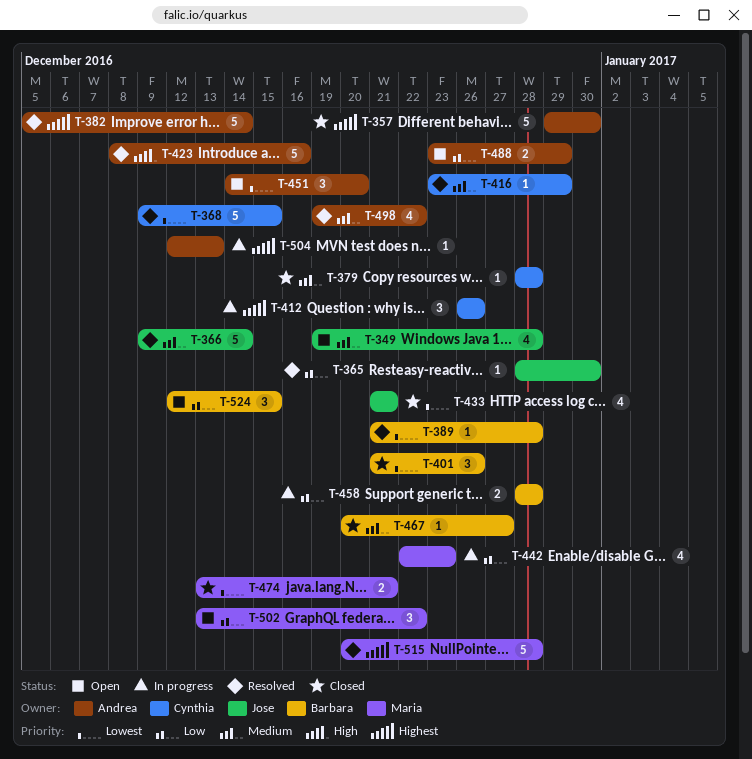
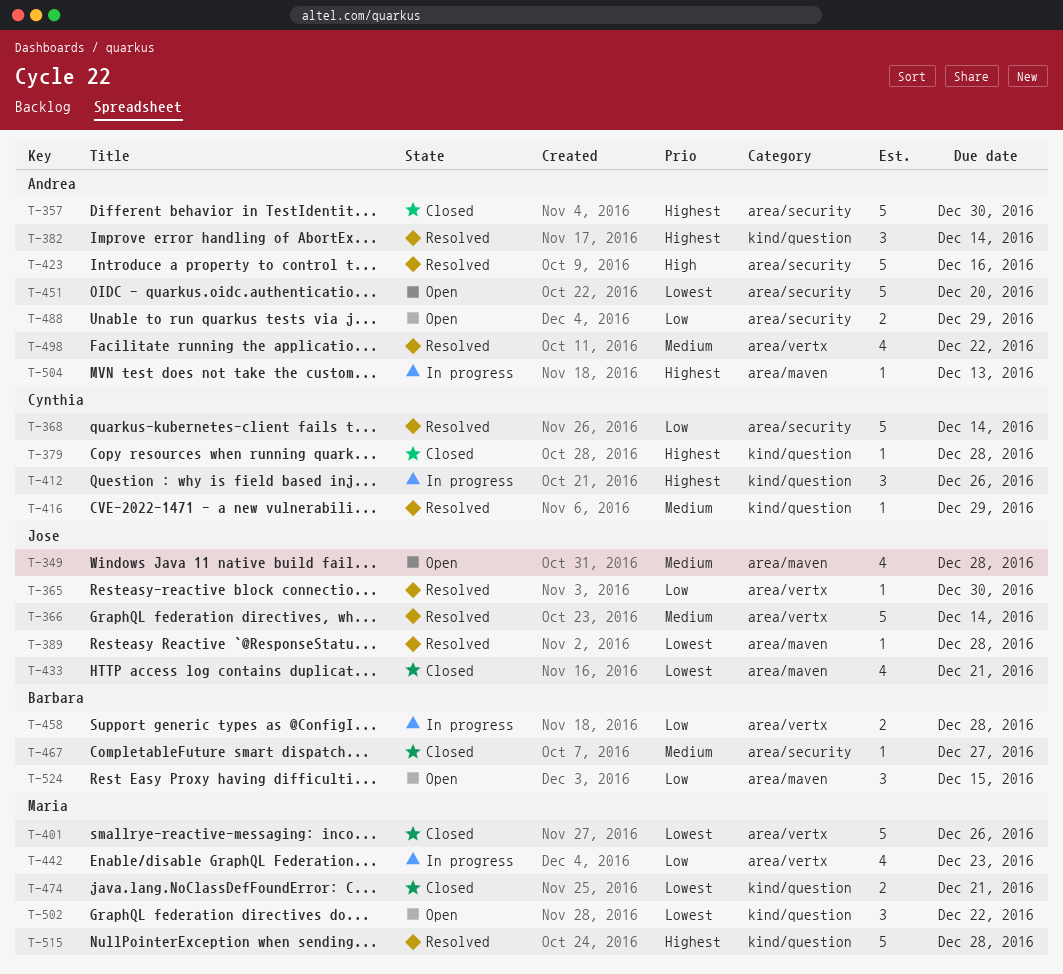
T-368, priority: Lowest -> Low
T-368, due: Dec 15 -> Dec 14
T-379, priority: Medium -> Highest
T-382, estimate: 5 -> 3
T-389, owner: Barbara -> Jose
T-401, owner: Barbara -> Maria
T-401, estimate: 3 -> 5
T-451, estimate: 3 -> 5
T-502, priority: Low -> Lowest

